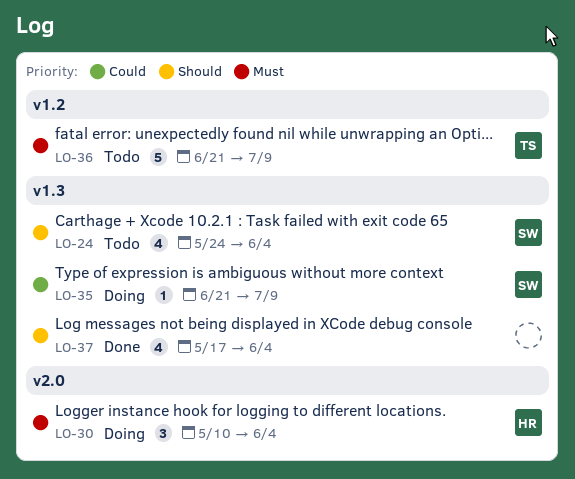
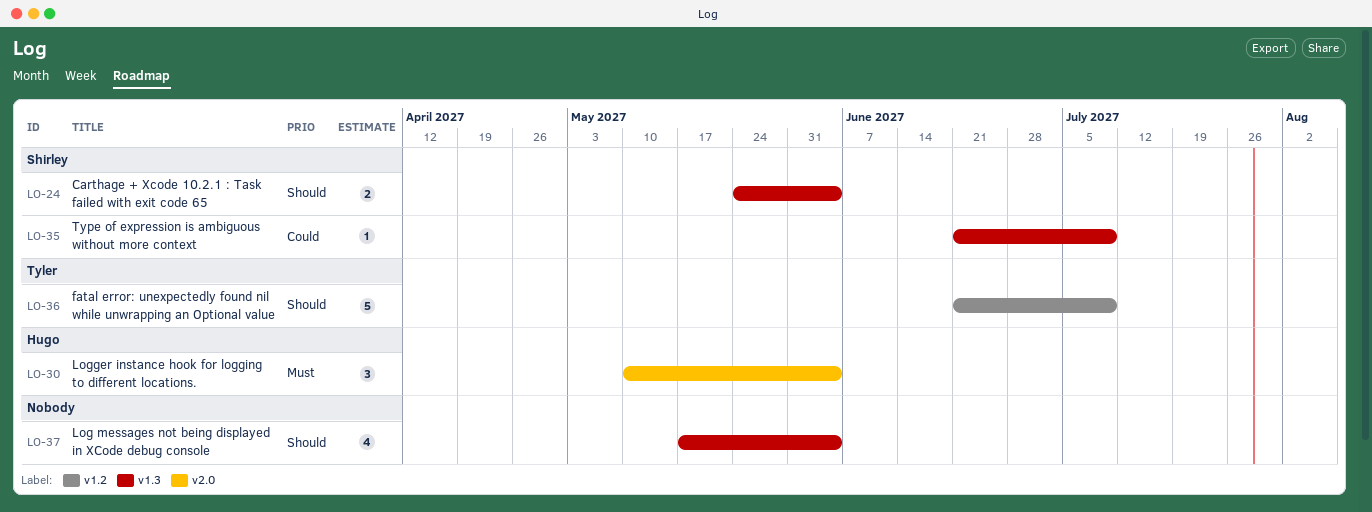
LO-24, estimate: 4 -> 2
LO-36, priority: Must -> Should

